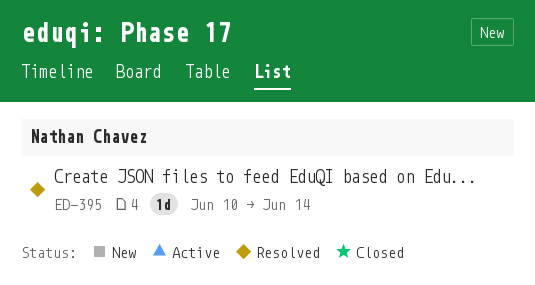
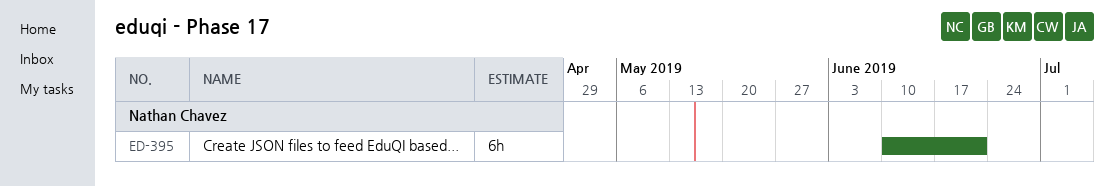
ED-395, estimate: 1d -> 6h
ED-395, due: Jun 14 -> Jun 21

